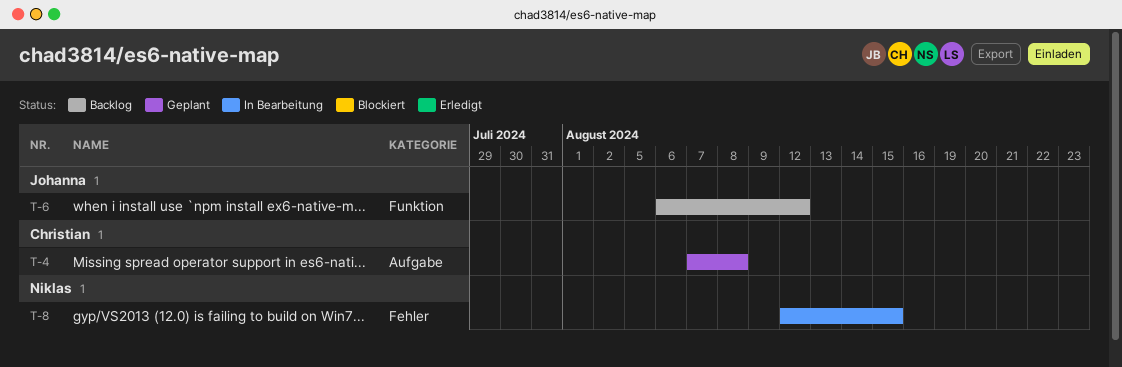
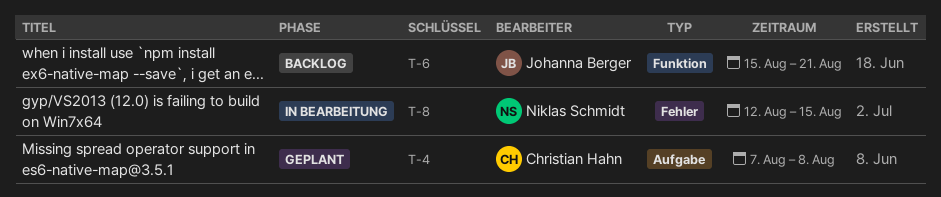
T-6, start: Aug 6 -> Aug 15
T-6, due: Aug 12 -> Aug 21

